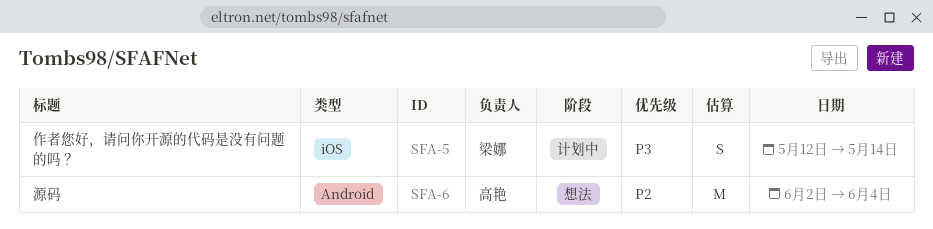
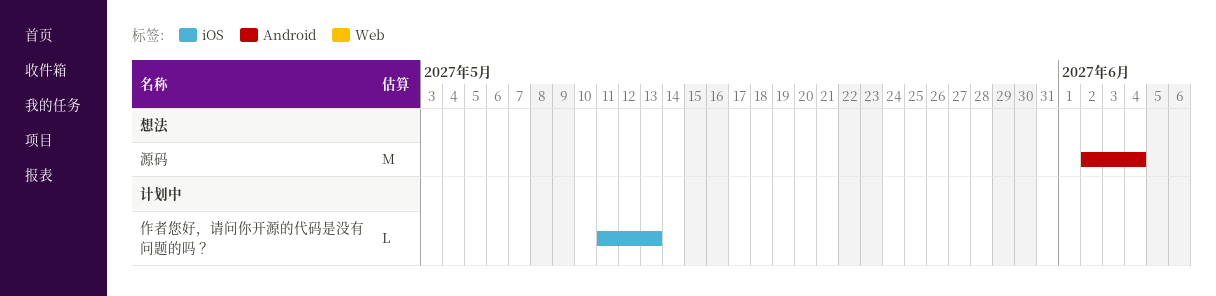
作者您好，请问你开源的代码是没有问题的吗？, estimate: S -> L
作者您好，请问你开源的代码是没有问题的吗？, start: May 12 -> May 11
作者您好，请问你开源的代码是没有问题的吗？, due: May 14 -> May 13

